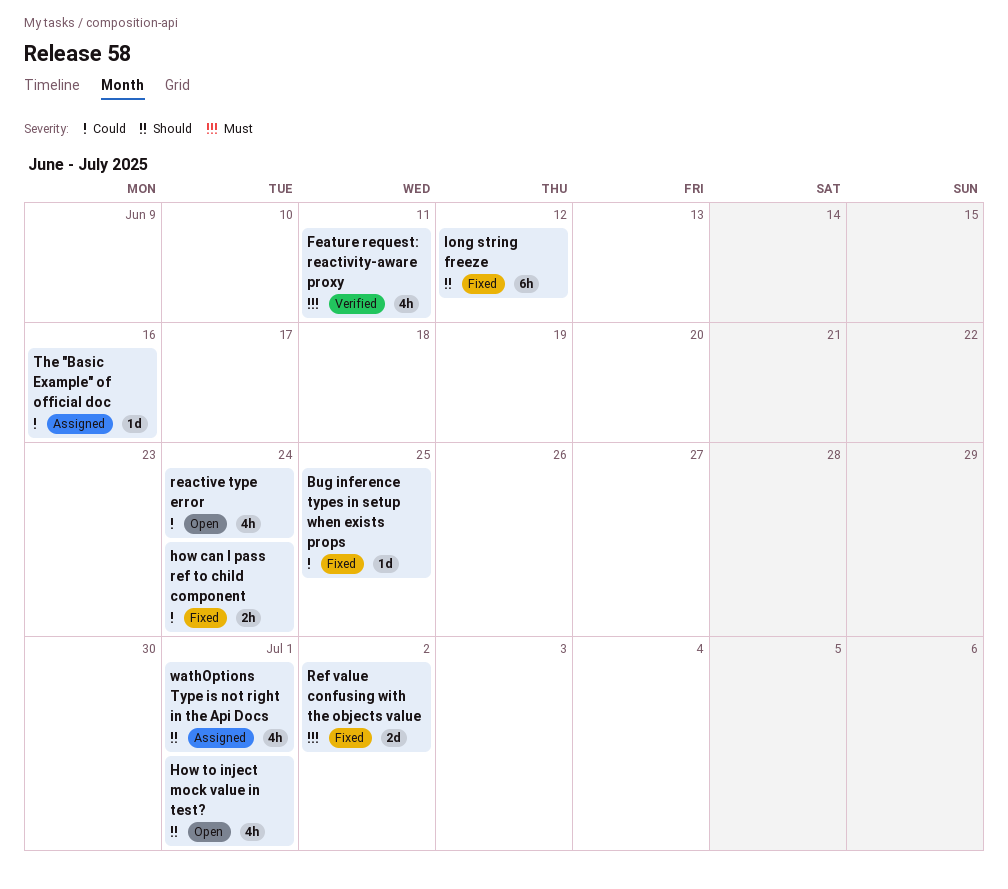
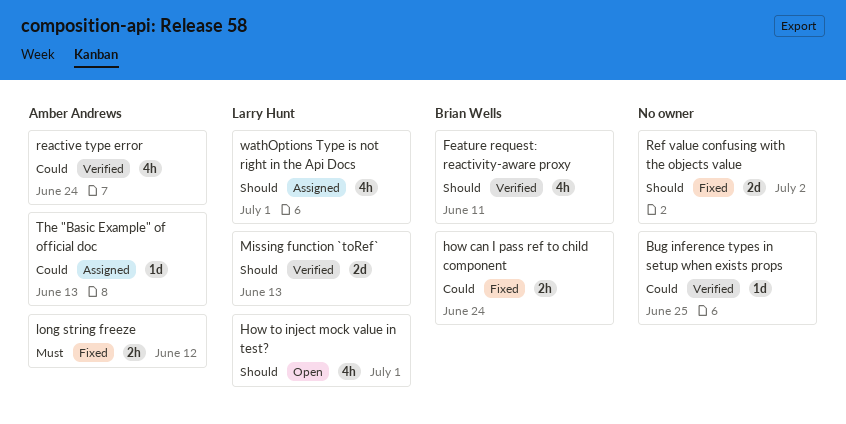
Bug inference types in setup when exists props, status: Fixed -> Verified
Feature request: reactivity-aware proxy, priority: Must -> Should
long string freeze, priority: Should -> Must
long string freeze, estimate: 6h -> 2h
Missing function `toRef`: none -> present
reactive type error, status: Open -> Verified
Ref value confusing with the objects value, priority: Must -> Should
The "Basic Example" of official doc, due: Jun 16 -> Jun 13

